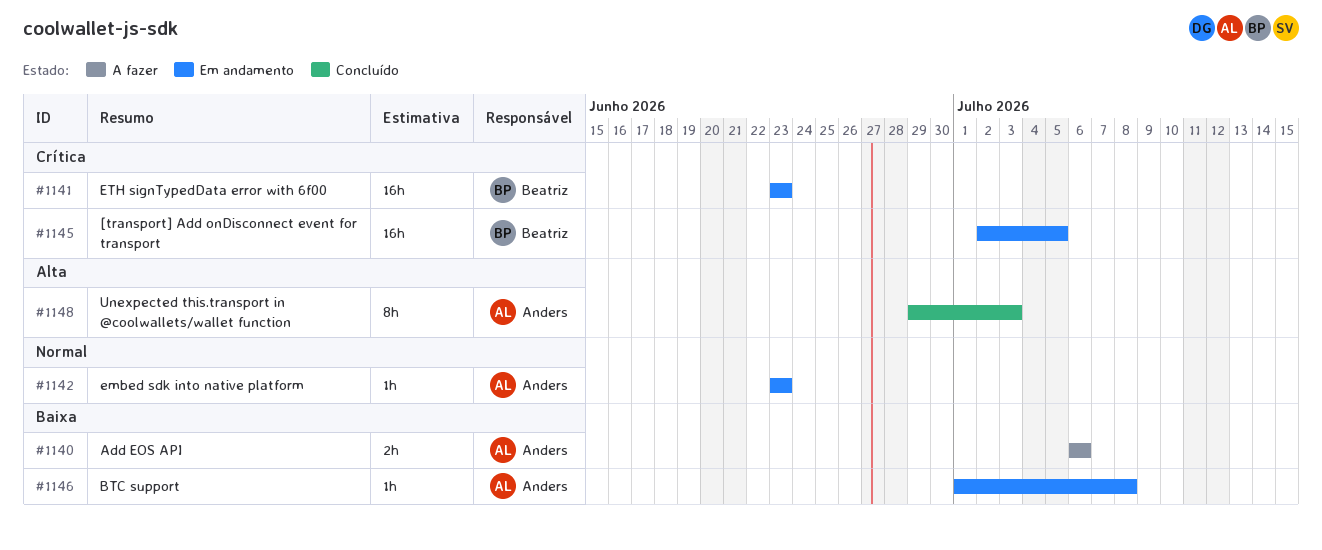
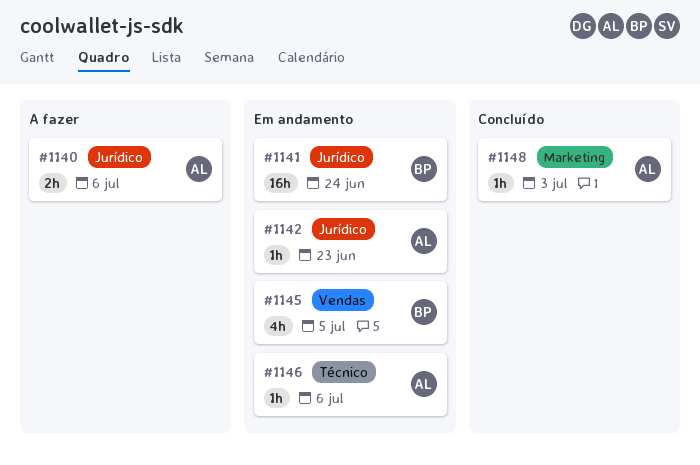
#1141, due: Jun 23 -> Jun 24
#1145, estimate: 16h -> 4h
#1146, due: Jul 8 -> Jul 6
#1148, estimate: 8h -> 1h

